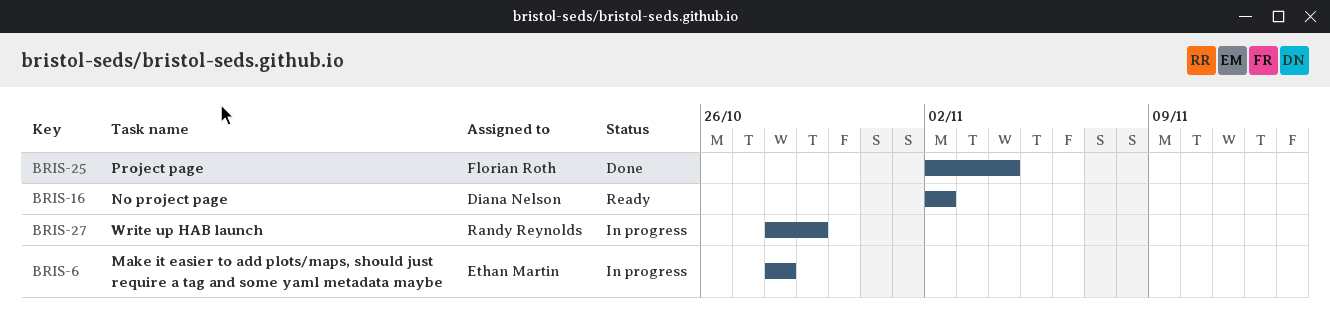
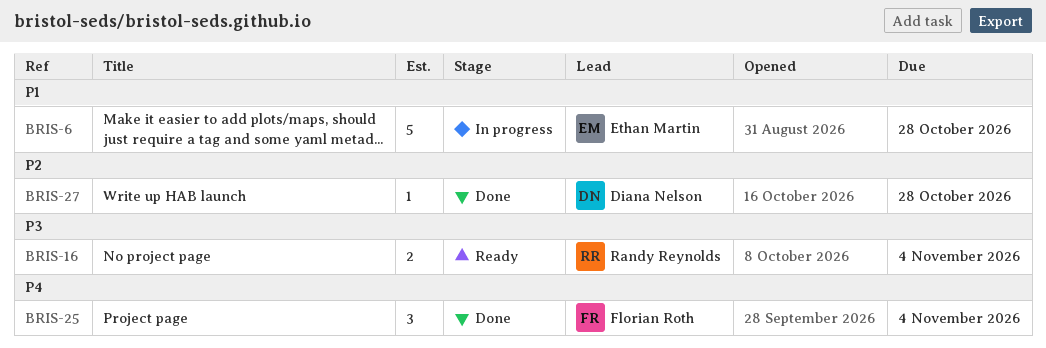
BRIS-16, owner: Diana Nelson -> Randy Reynolds
BRIS-16, due: Nov 2 -> Nov 4
BRIS-27, status: In progress -> Done
BRIS-27, owner: Randy Reynolds -> Diana Nelson
BRIS-27, due: Oct 29 -> Oct 28

